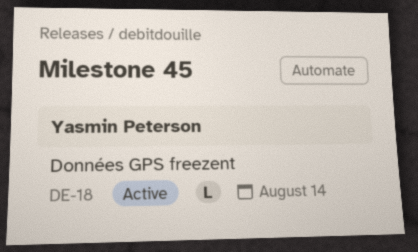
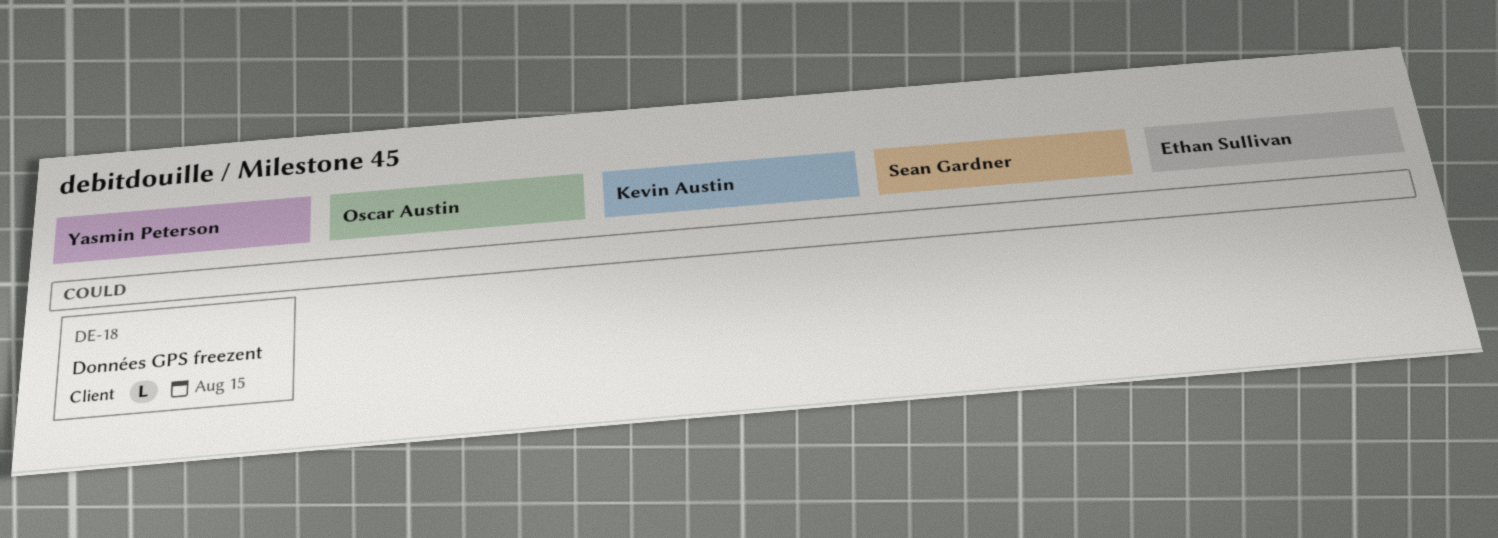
DE-18, due: Aug 14 -> Aug 15

